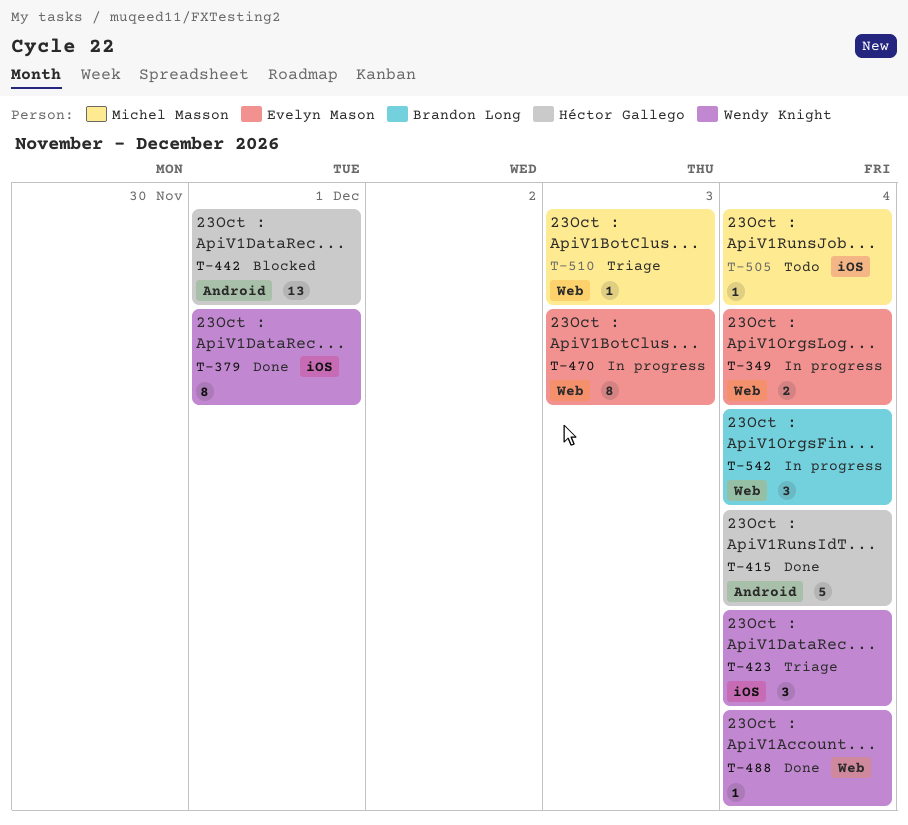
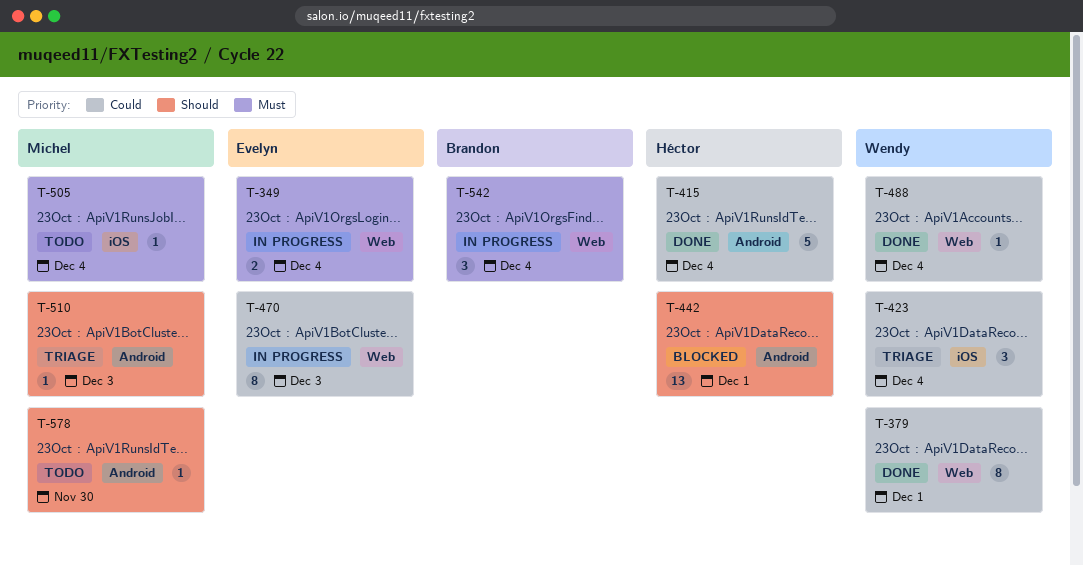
T-379, label: iOS -> Web
T-510, label: Web -> Android
T-578: none -> present

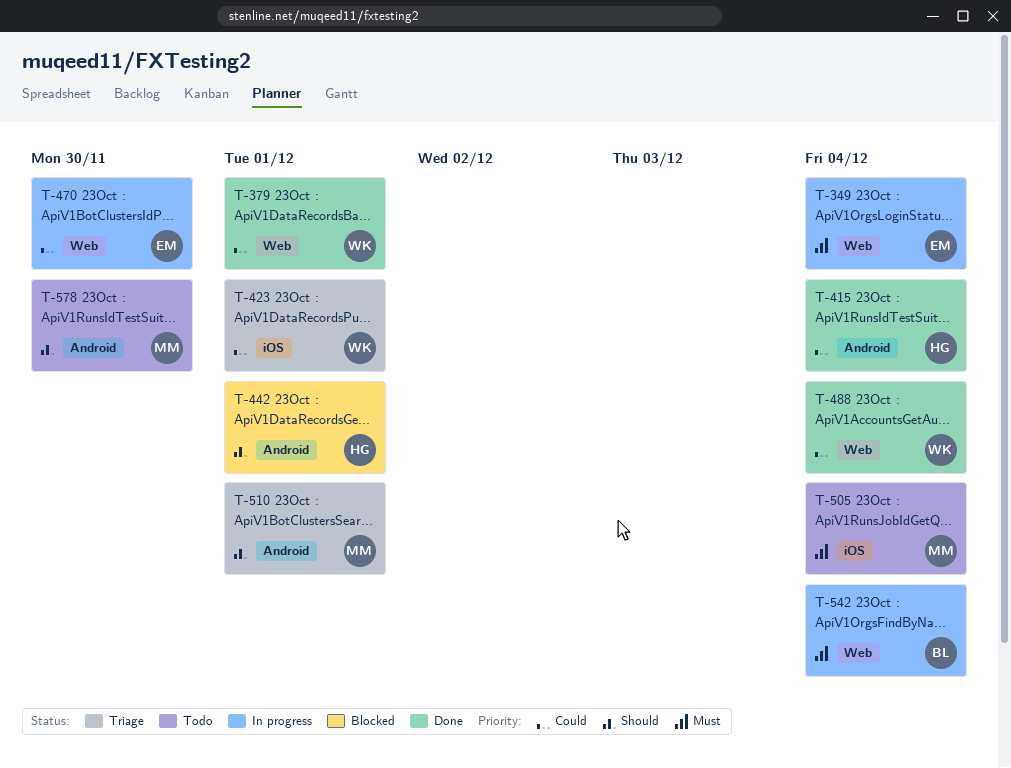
T-423, due: Dec 4 -> Dec 1
T-470, due: Dec 3 -> Nov 30
T-510, due: Dec 3 -> Dec 1

